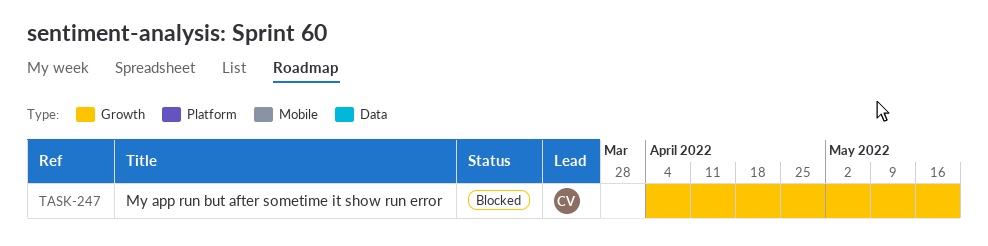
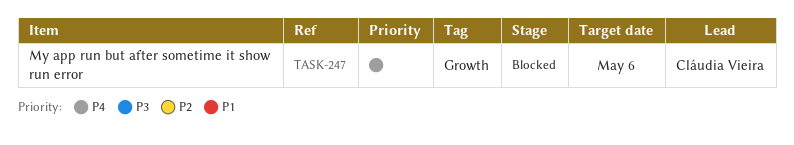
TASK-247, due: May 20 -> May 6

